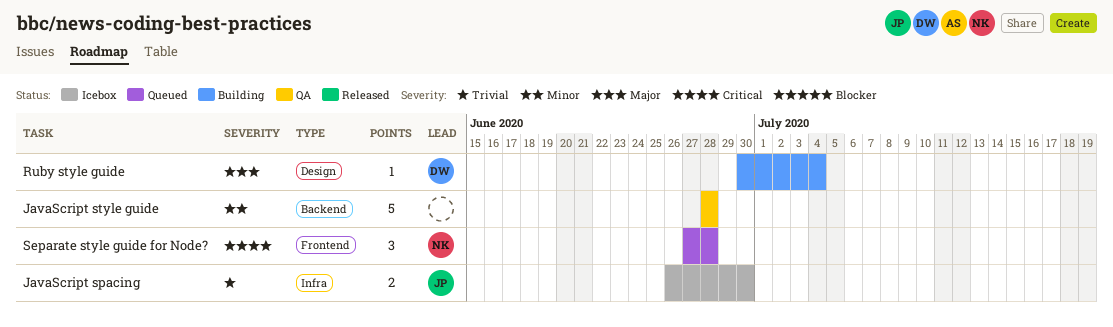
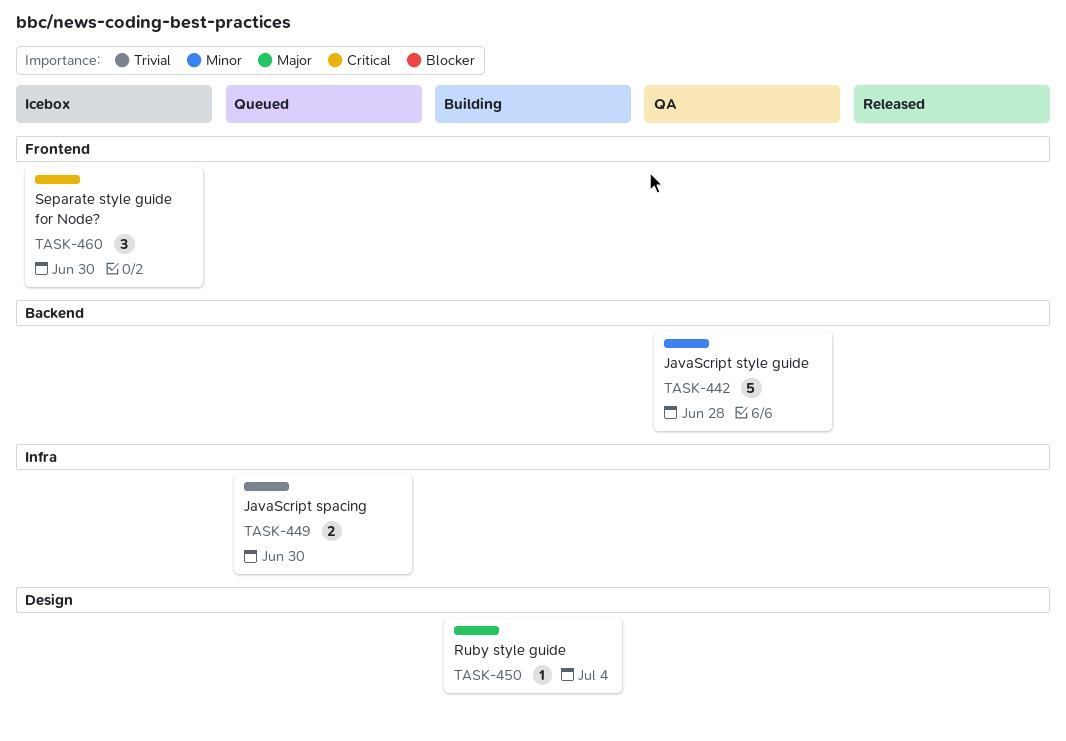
JavaScript spacing, status: Icebox -> Queued
Separate style guide for Node?, status: Queued -> Icebox
Separate style guide for Node?, due: Jun 28 -> Jun 30

